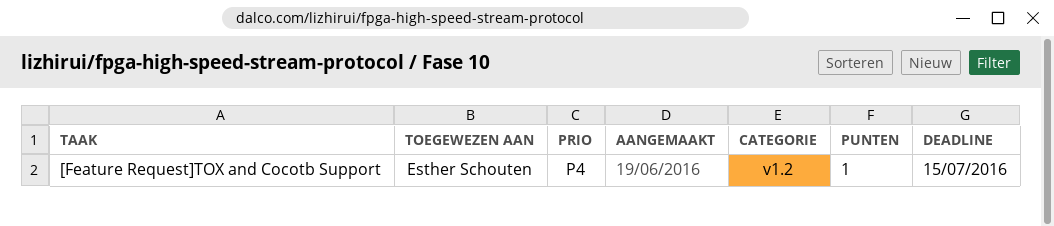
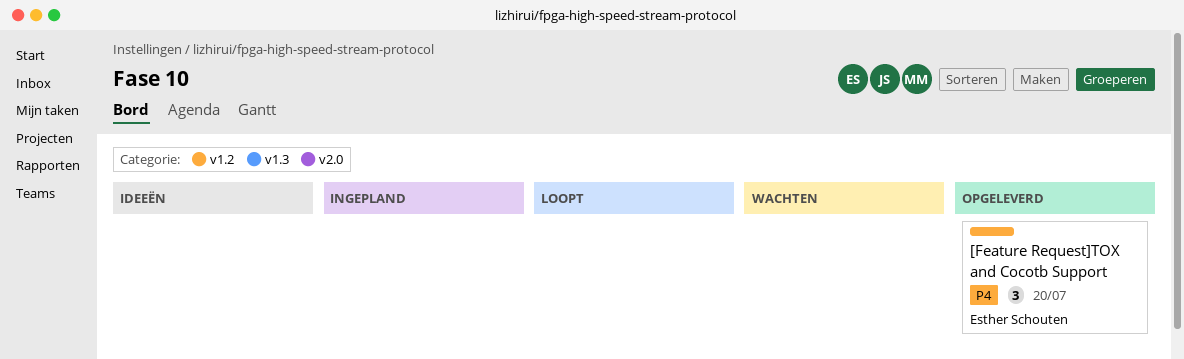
[Feature Request]TOX and Cocotb Support, estimate: 1 -> 3
[Feature Request]TOX and Cocotb Support, due: Jul 15 -> Jul 20

